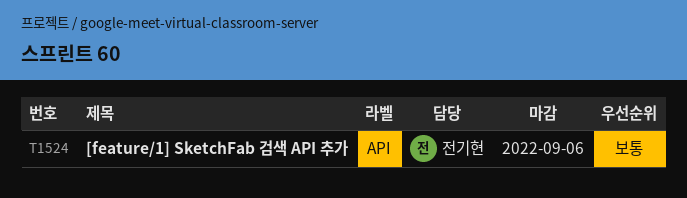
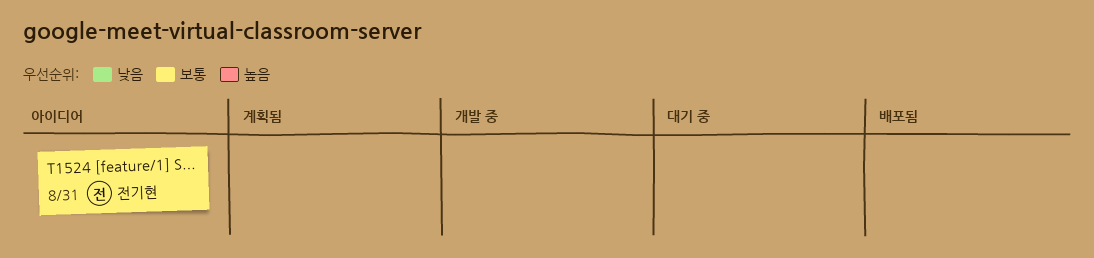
T1524, due: Sep 6 -> Aug 31

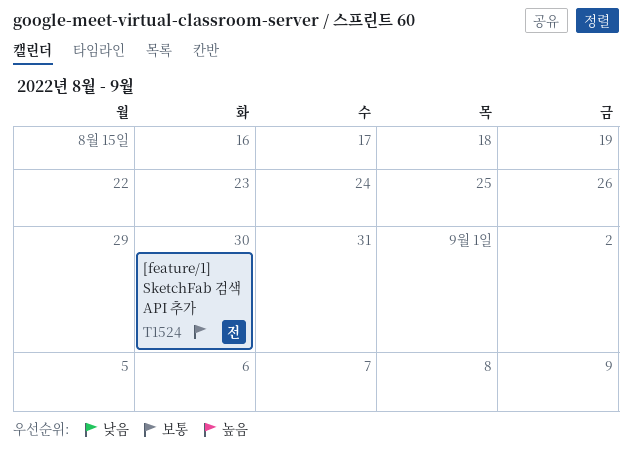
T1524, due: Aug 31 -> Aug 30

